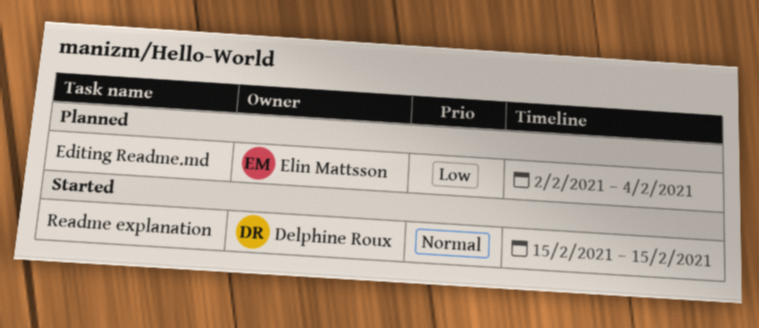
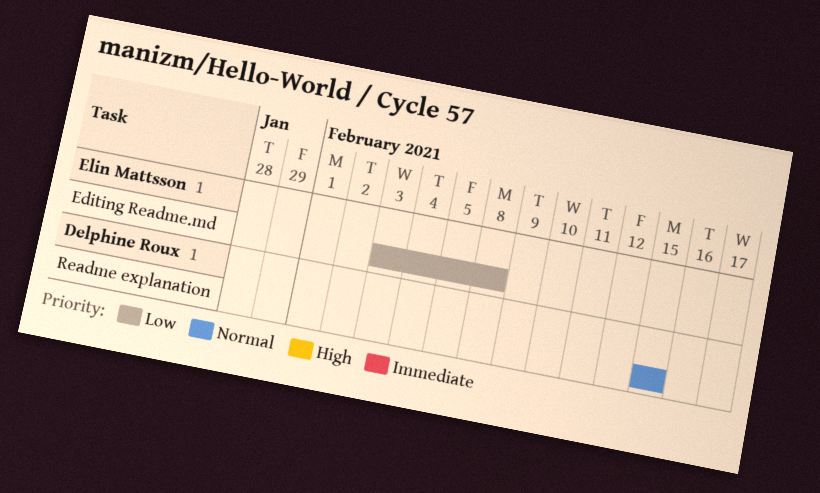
Editing Readme.md, start: Feb 2 -> Feb 3
Editing Readme.md, due: Feb 4 -> Feb 8

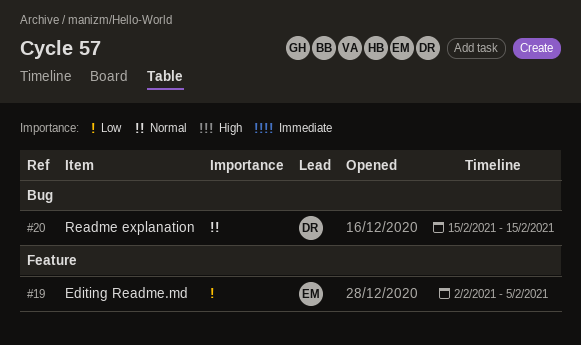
Editing Readme.md, start: Feb 3 -> Feb 2
Editing Readme.md, due: Feb 8 -> Feb 5

